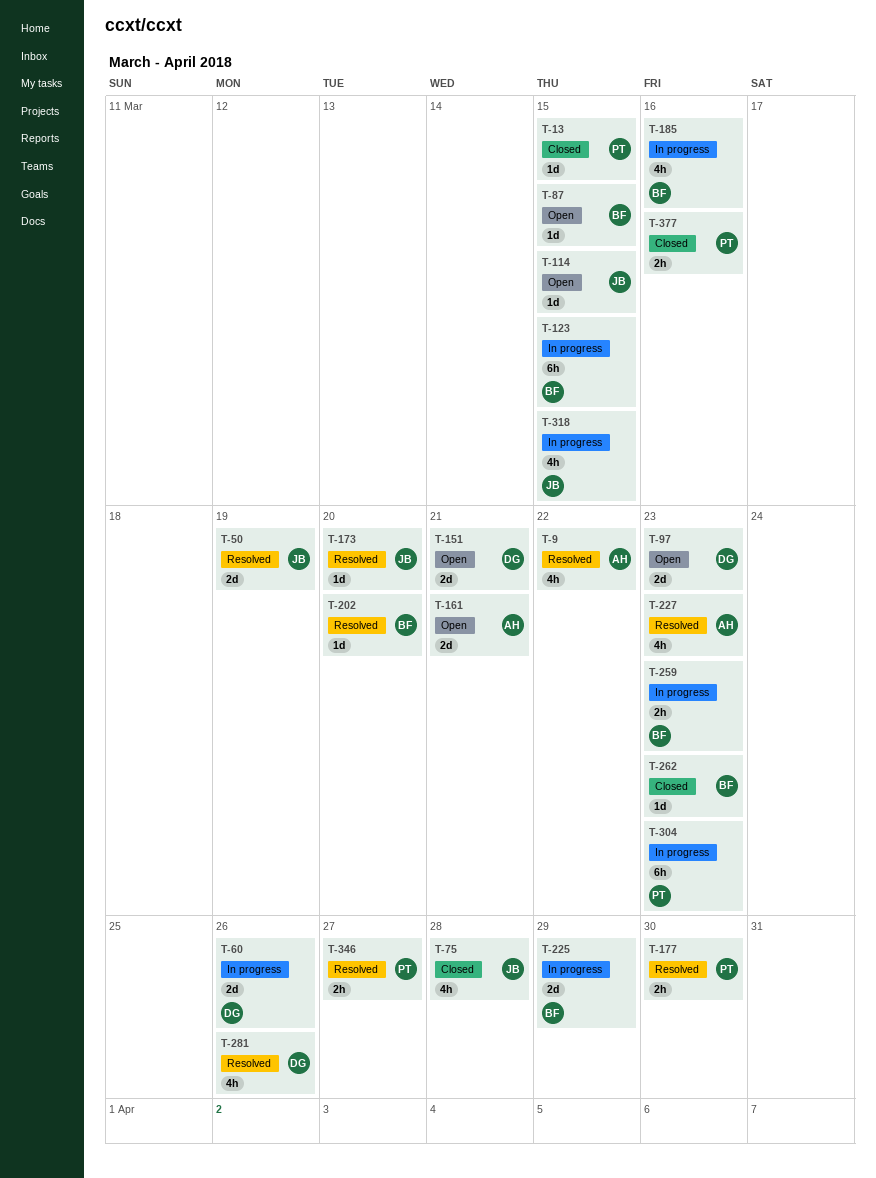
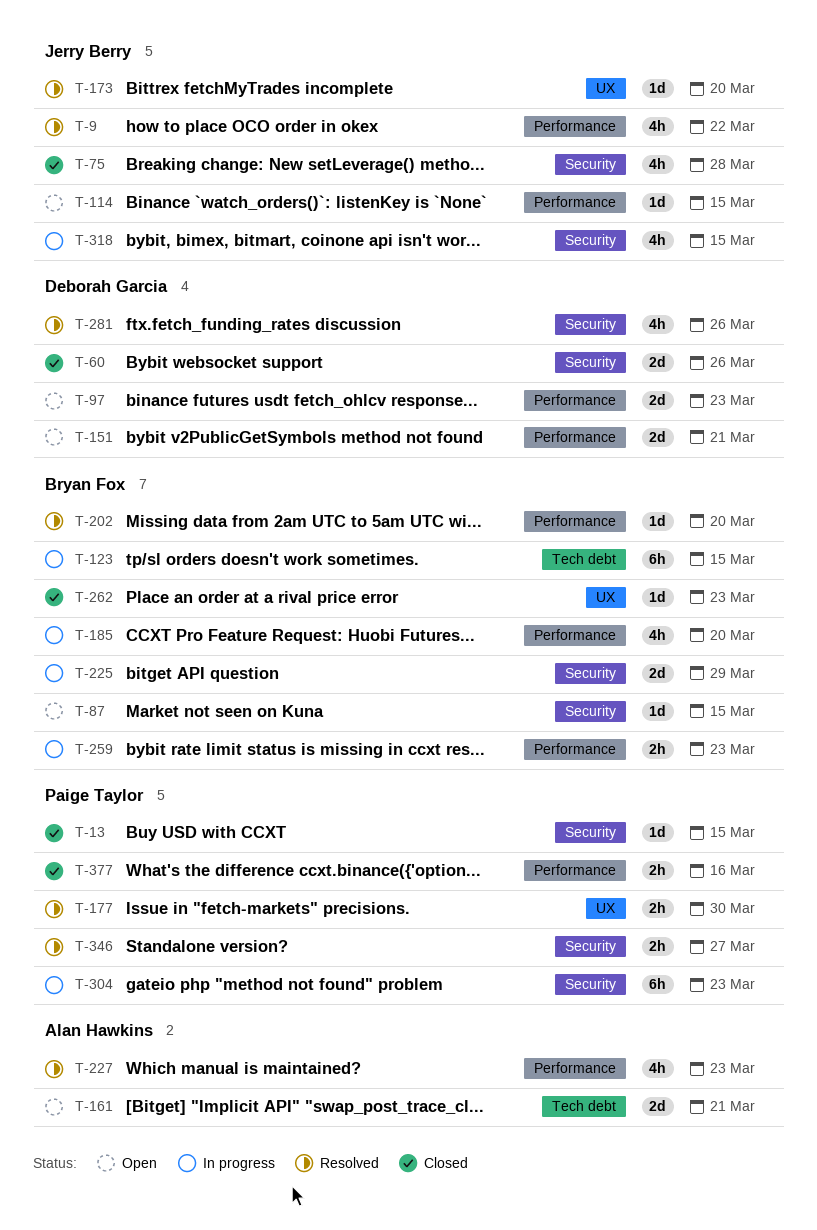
T-9, owner: Alan Hawkins -> Jerry Berry
T-50: present -> none
T-60, status: In progress -> Closed
T-185, due: Mar 16 -> Mar 20

